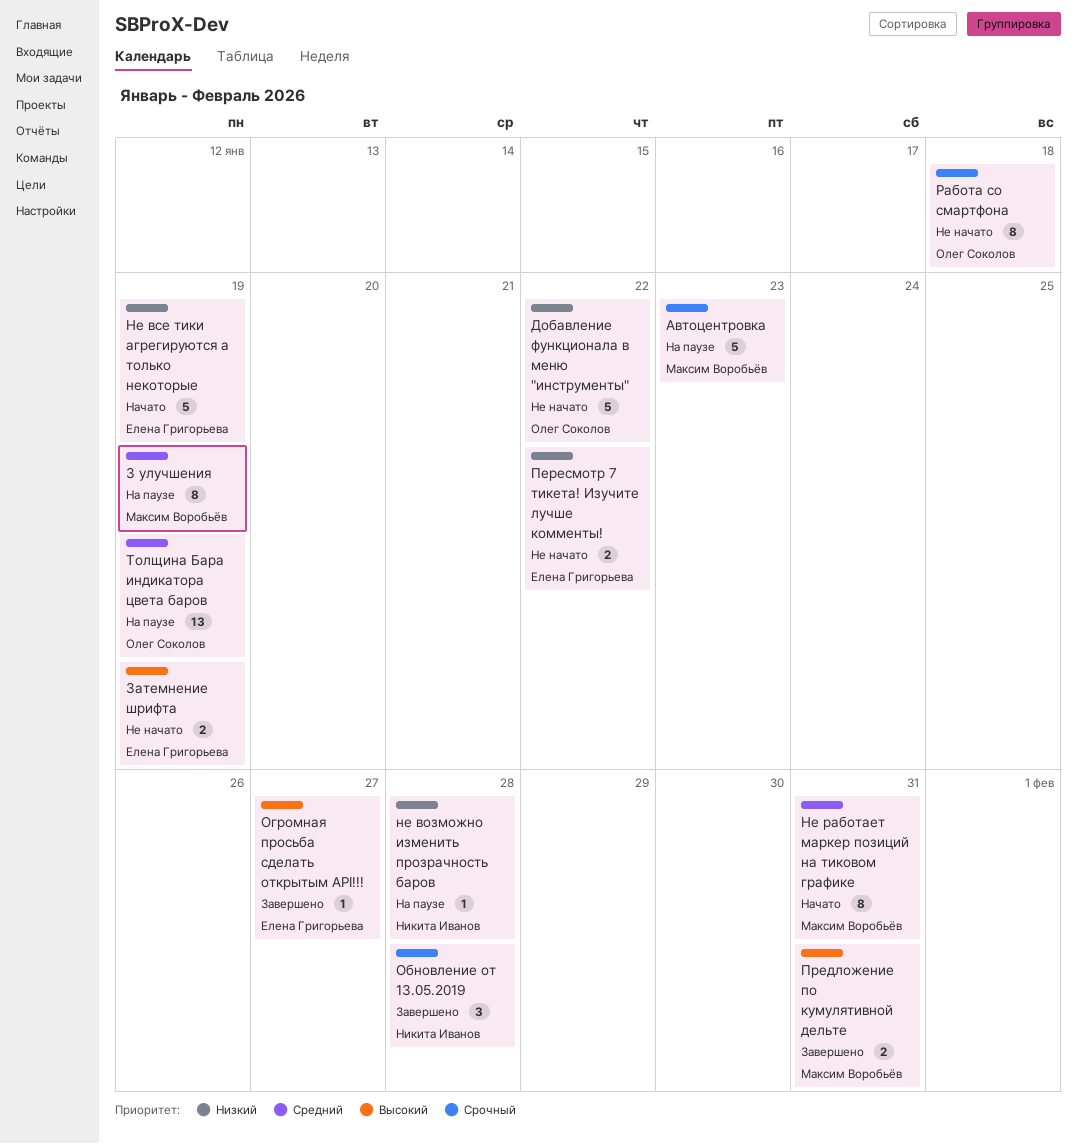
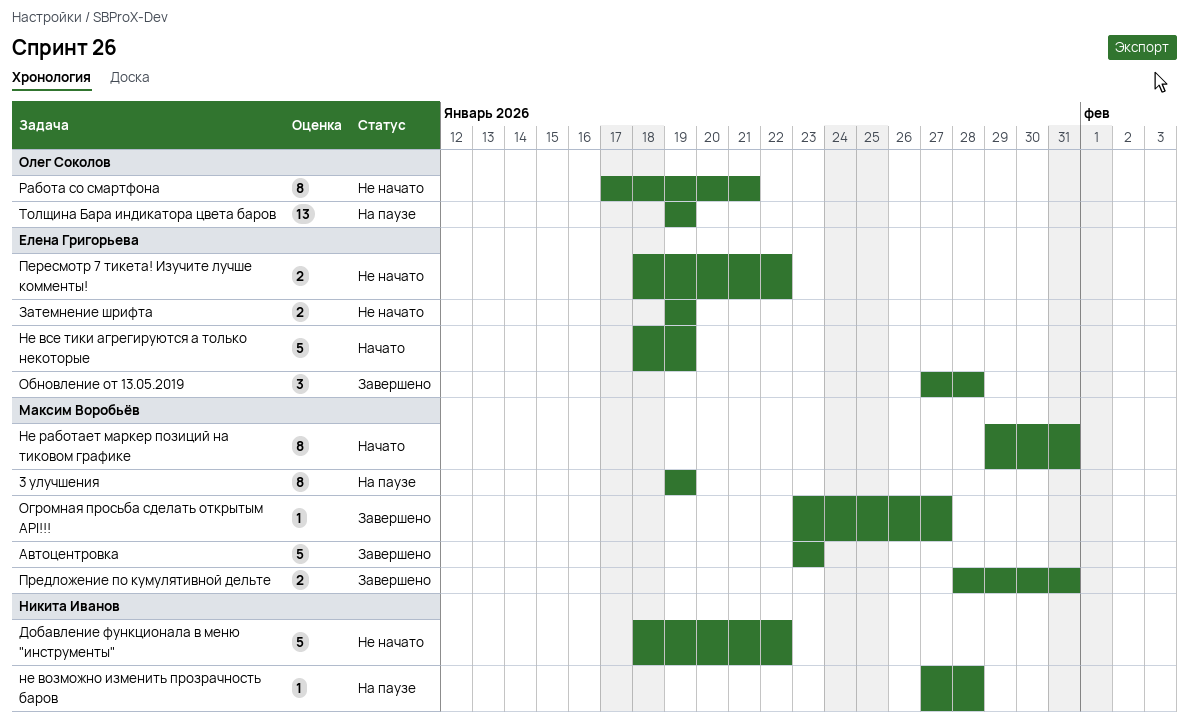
Автоцентровка, status: На паузе -> Завершено
Добавление функционала в меню "инструменты", owner: Олег Соколов -> Никита Иванов
Обновление от 13.05.2019, owner: Никита Иванов -> Елена Григорьева
Огромная просьба сделать открытым API!!!, owner: Елена Григорьева -> Максим Воробьёв
Работа со смартфона, due: Jan 18 -> Jan 21

